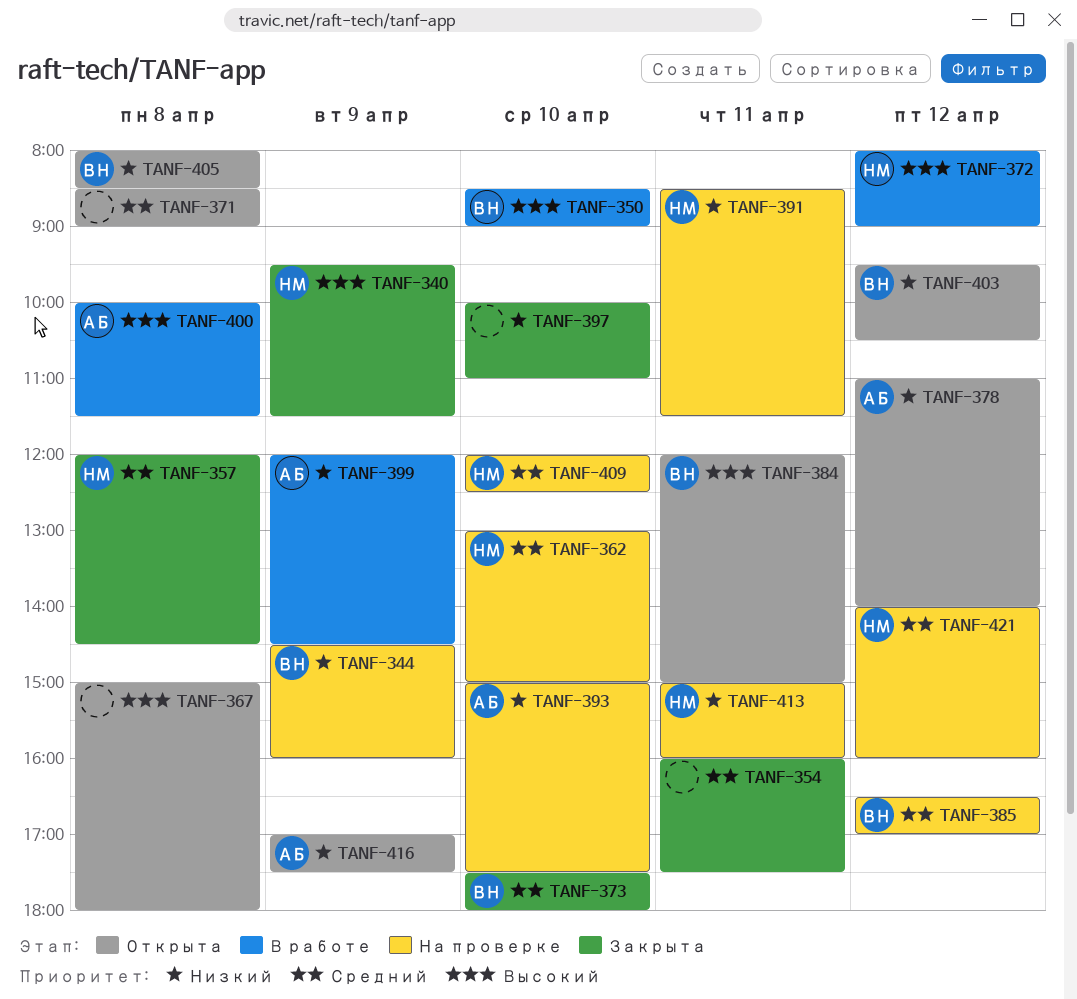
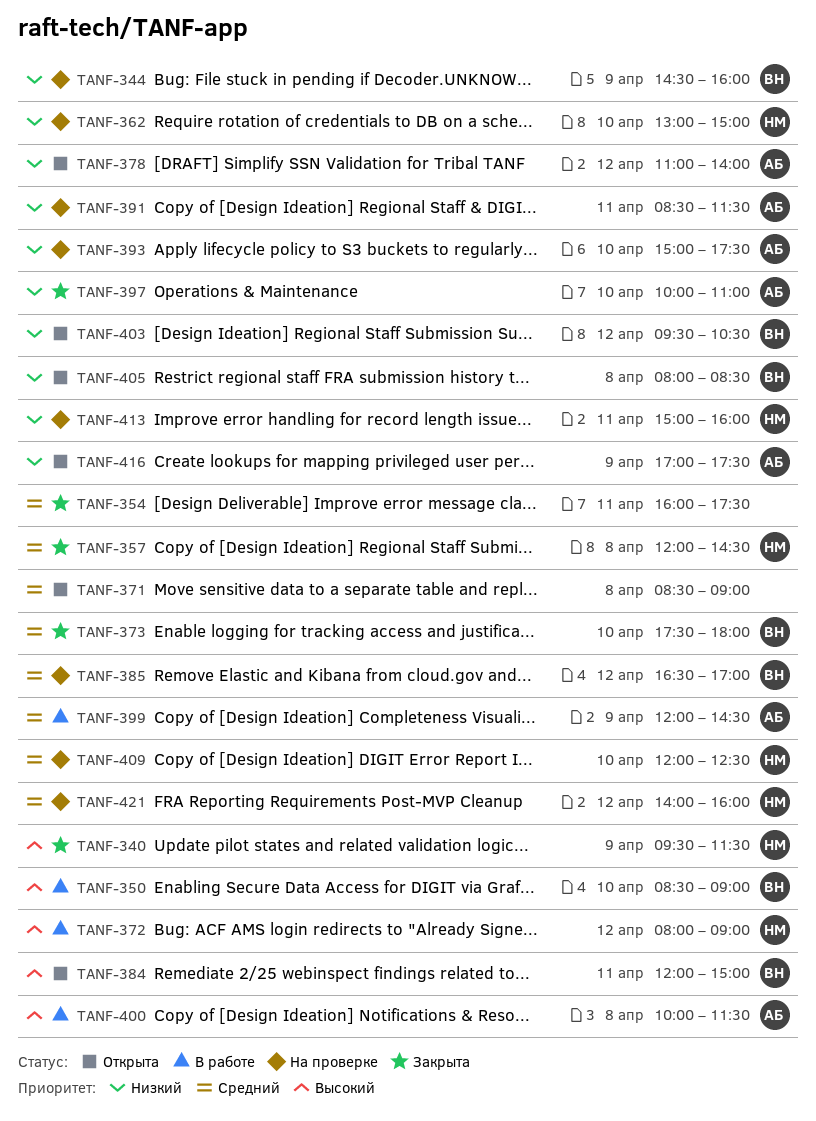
TANF-362, priority: Средний -> Низкий
TANF-367: present -> none
TANF-391, owner: НМ -> АБ
TANF-397, owner: none -> АБ
TANF-399, priority: Низкий -> Средний

